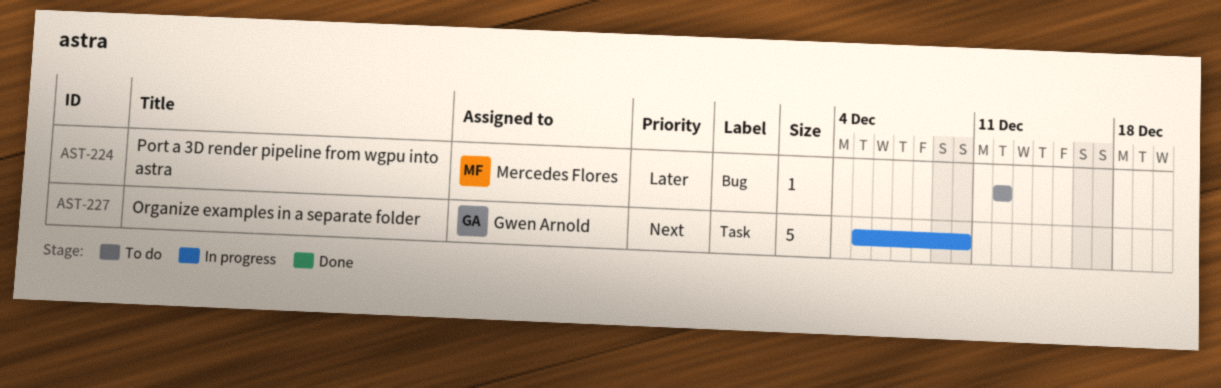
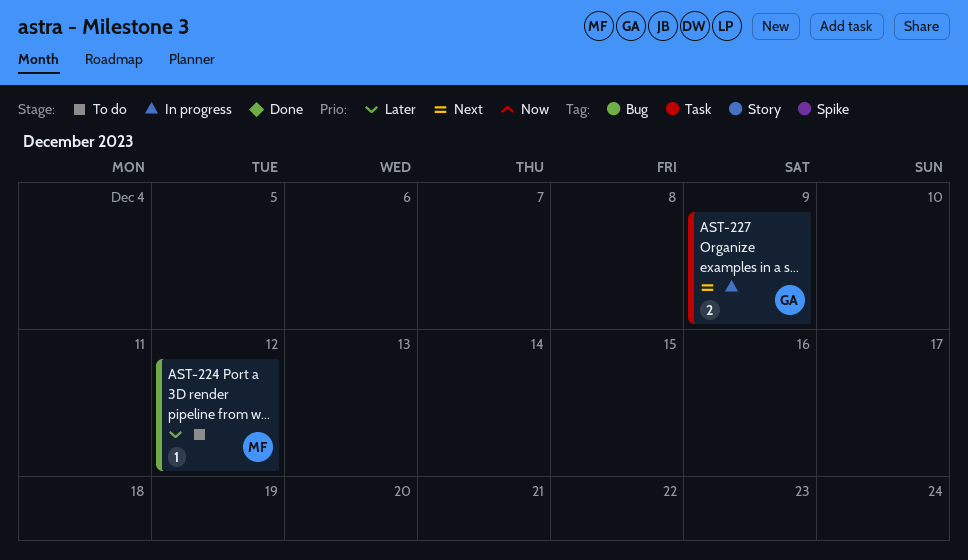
AST-227, estimate: 5 -> 2
AST-227, due: Dec 10 -> Dec 9

